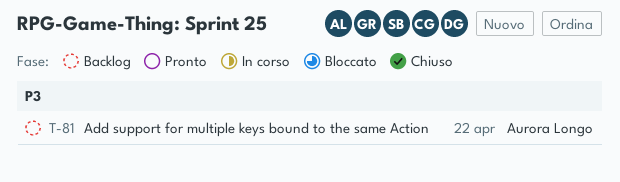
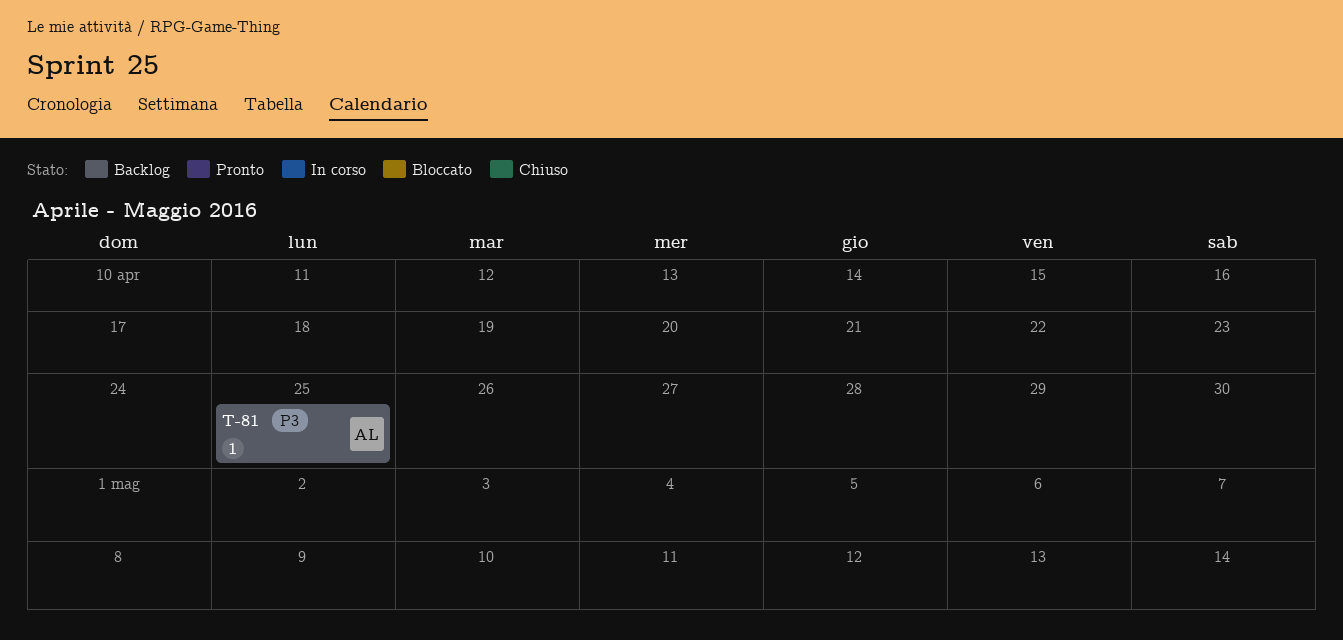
T-81, due: Apr 22 -> Apr 25

